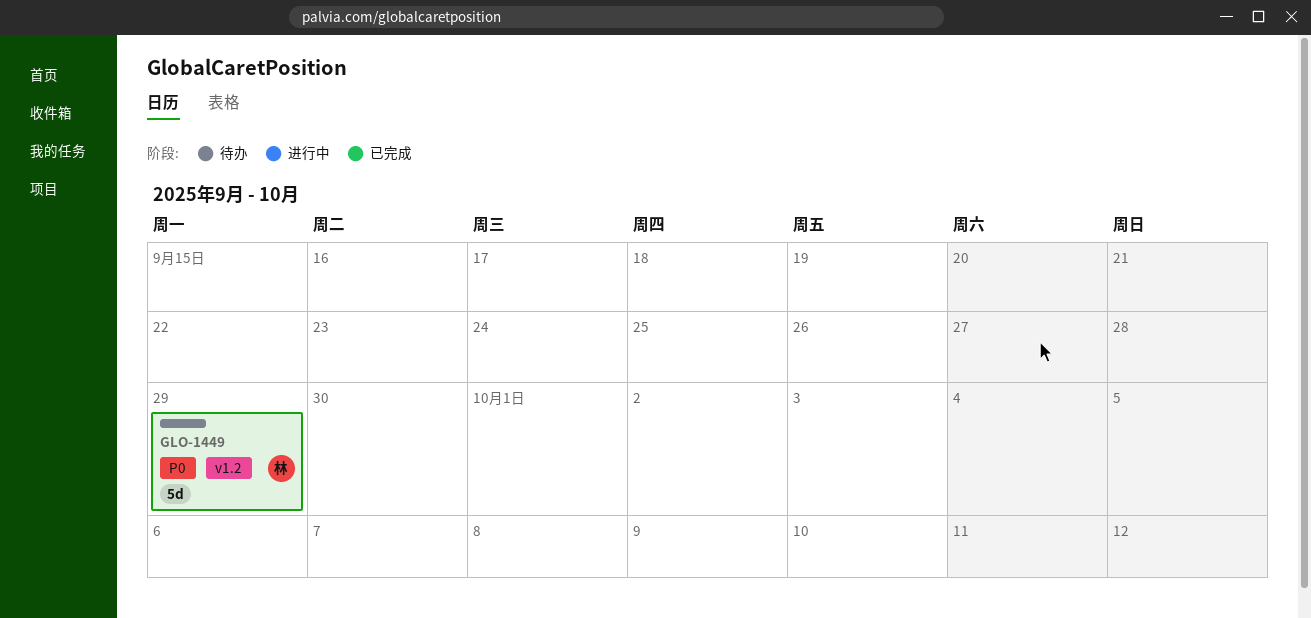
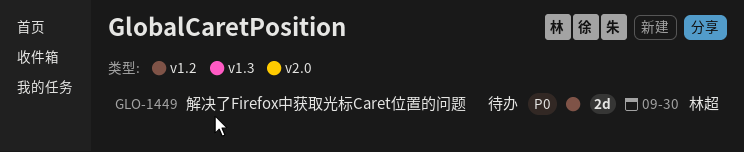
GLO-1449, estimate: 5d -> 2d
GLO-1449, due: Sep 29 -> Sep 30

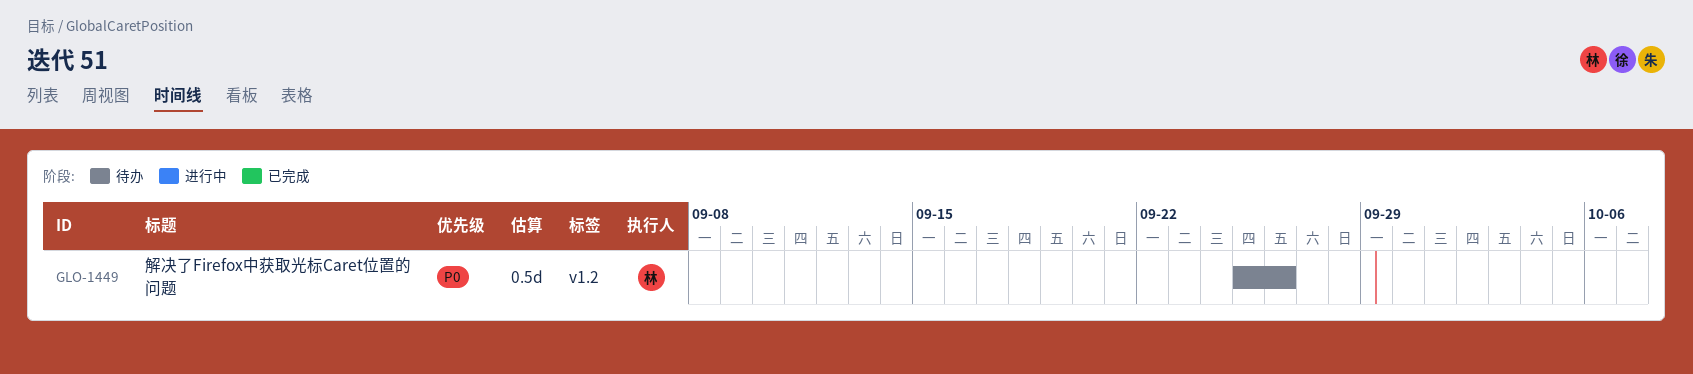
GLO-1449, estimate: 2d -> 0.5d
GLO-1449, due: Sep 30 -> Sep 26

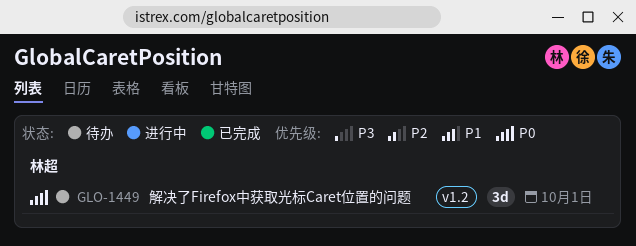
GLO-1449, estimate: 0.5d -> 3d
GLO-1449, due: Sep 26 -> Oct 1

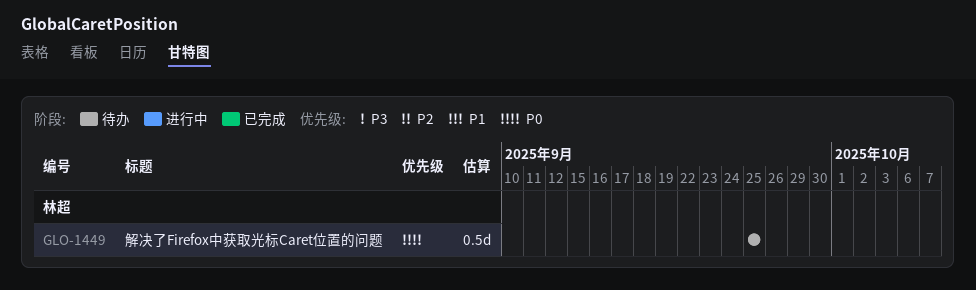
GLO-1449, estimate: 3d -> 0.5d
GLO-1449, due: Oct 1 -> Sep 25

